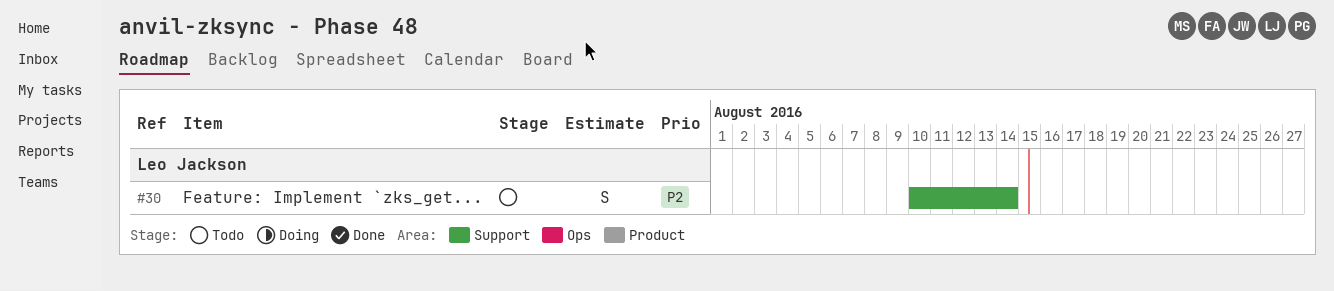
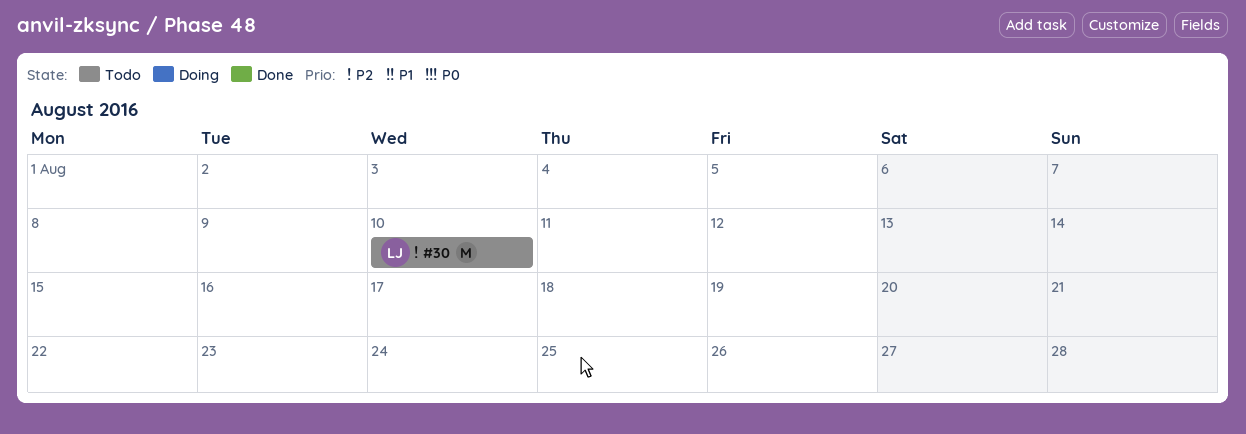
#30, estimate: S -> M
#30, due: Aug 14 -> Aug 10

